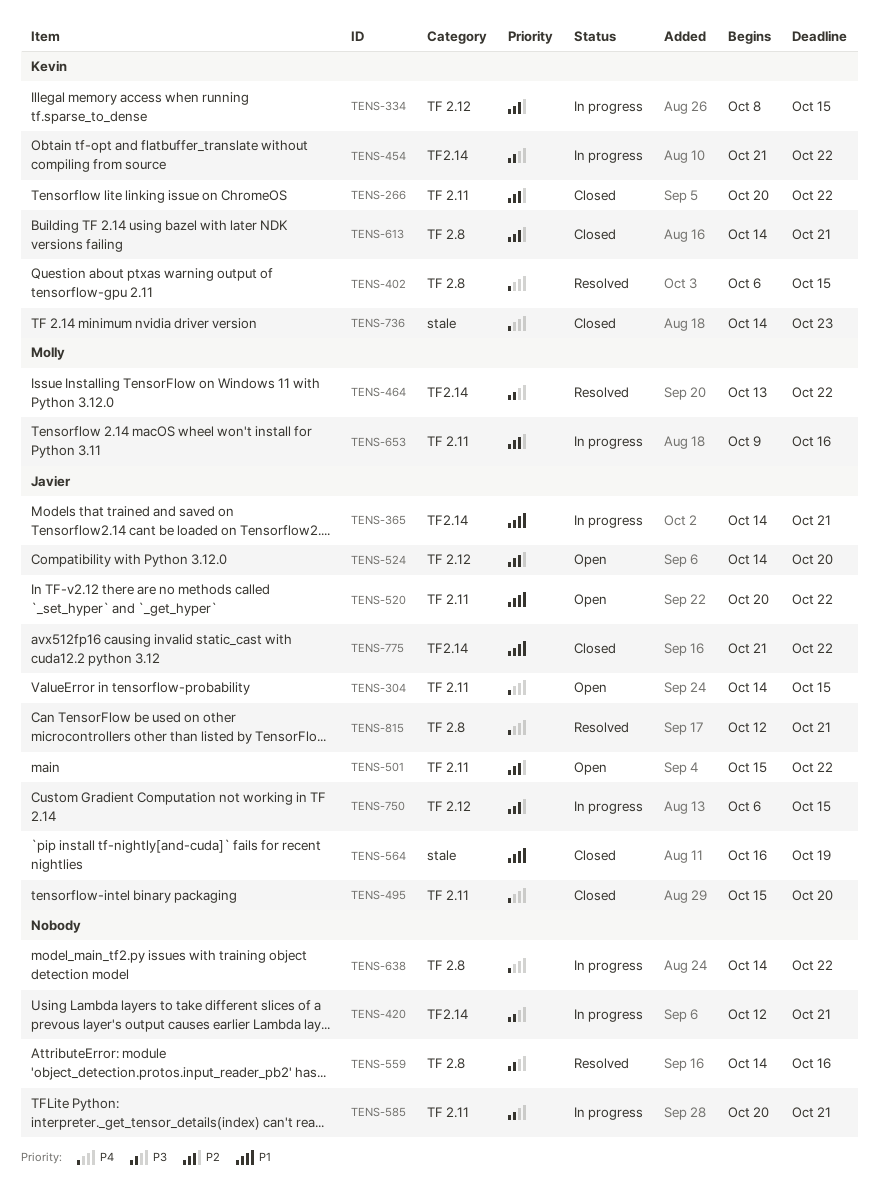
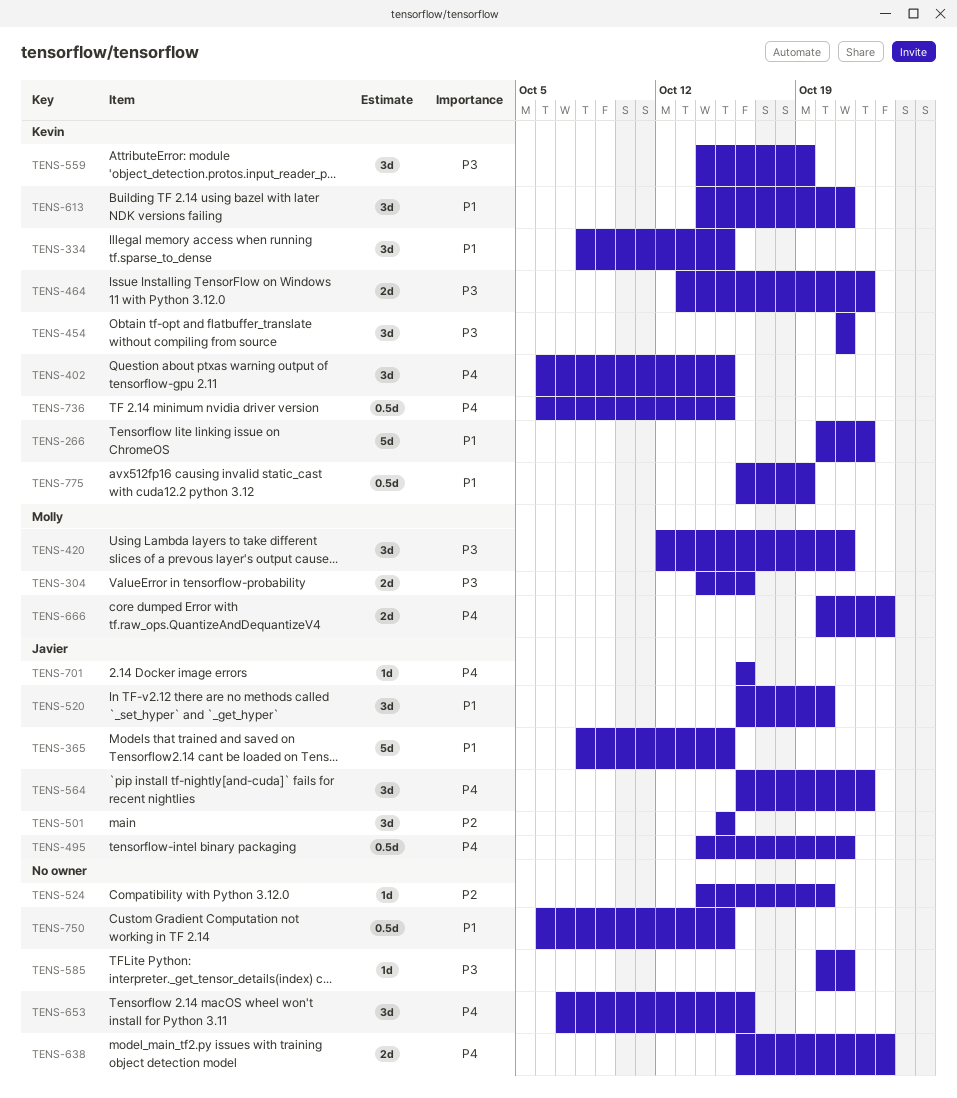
TENS-266, priority: P2 -> P1
TENS-304, owner: Javier -> Molly
TENS-304, priority: P4 -> P3
TENS-304, due: Oct 15 -> Oct 16
TENS-334, priority: P2 -> P1
TENS-365, start: Oct 14 -> Oct 8
TENS-365, due: Oct 21 -> Oct 15
TENS-420, owner: none -> Molly
TENS-454, due: Oct 22 -> Oct 21
TENS-464, owner: Molly -> Kevin
TENS-495, start: Oct 15 -> Oct 14
TENS-495, due: Oct 20 -> Oct 21
TENS-501, due: Oct 22 -> Oct 15
TENS-520, start: Oct 20 -> Oct 16
TENS-520, due: Oct 22 -> Oct 20
TENS-524, owner: Javier -> none
TENS-559, owner: none -> Kevin
TENS-559, due: Oct 16 -> Oct 19
TENS-564, priority: P1 -> P4
TENS-564, due: Oct 19 -> Oct 22
TENS-613, priority: P2 -> P1
TENS-638, start: Oct 14 -> Oct 16
TENS-638, due: Oct 22 -> Oct 23
TENS-653, owner: Molly -> none
TENS-653, priority: P2 -> P4
TENS-653, start: Oct 9 -> Oct 7
TENS-666: none -> present
TENS-701: none -> present
TENS-736, start: Oct 14 -> Oct 6
TENS-736, due: Oct 23 -> Oct 15
TENS-750, owner: Javier -> none
TENS-750, priority: P2 -> P1
TENS-775, owner: Javier -> Kevin
TENS-775, start: Oct 21 -> Oct 16
TENS-775, due: Oct 22 -> Oct 19
TENS-815: present -> none

